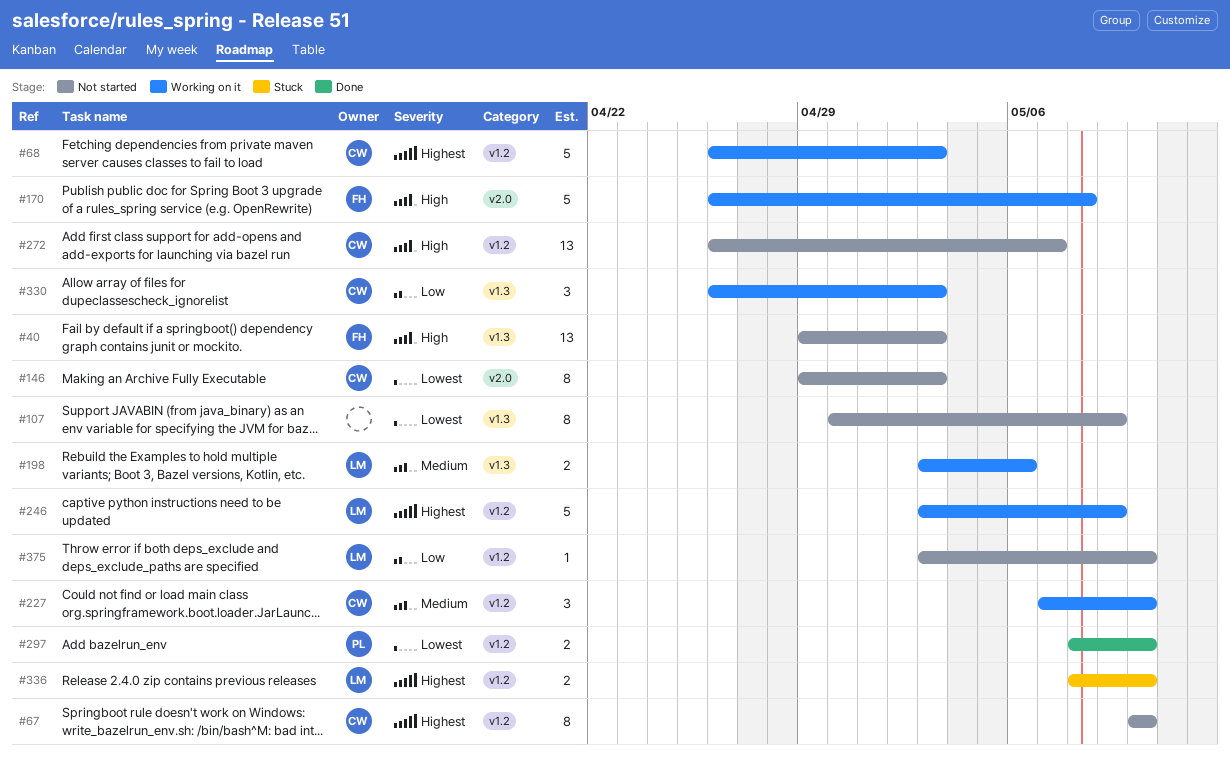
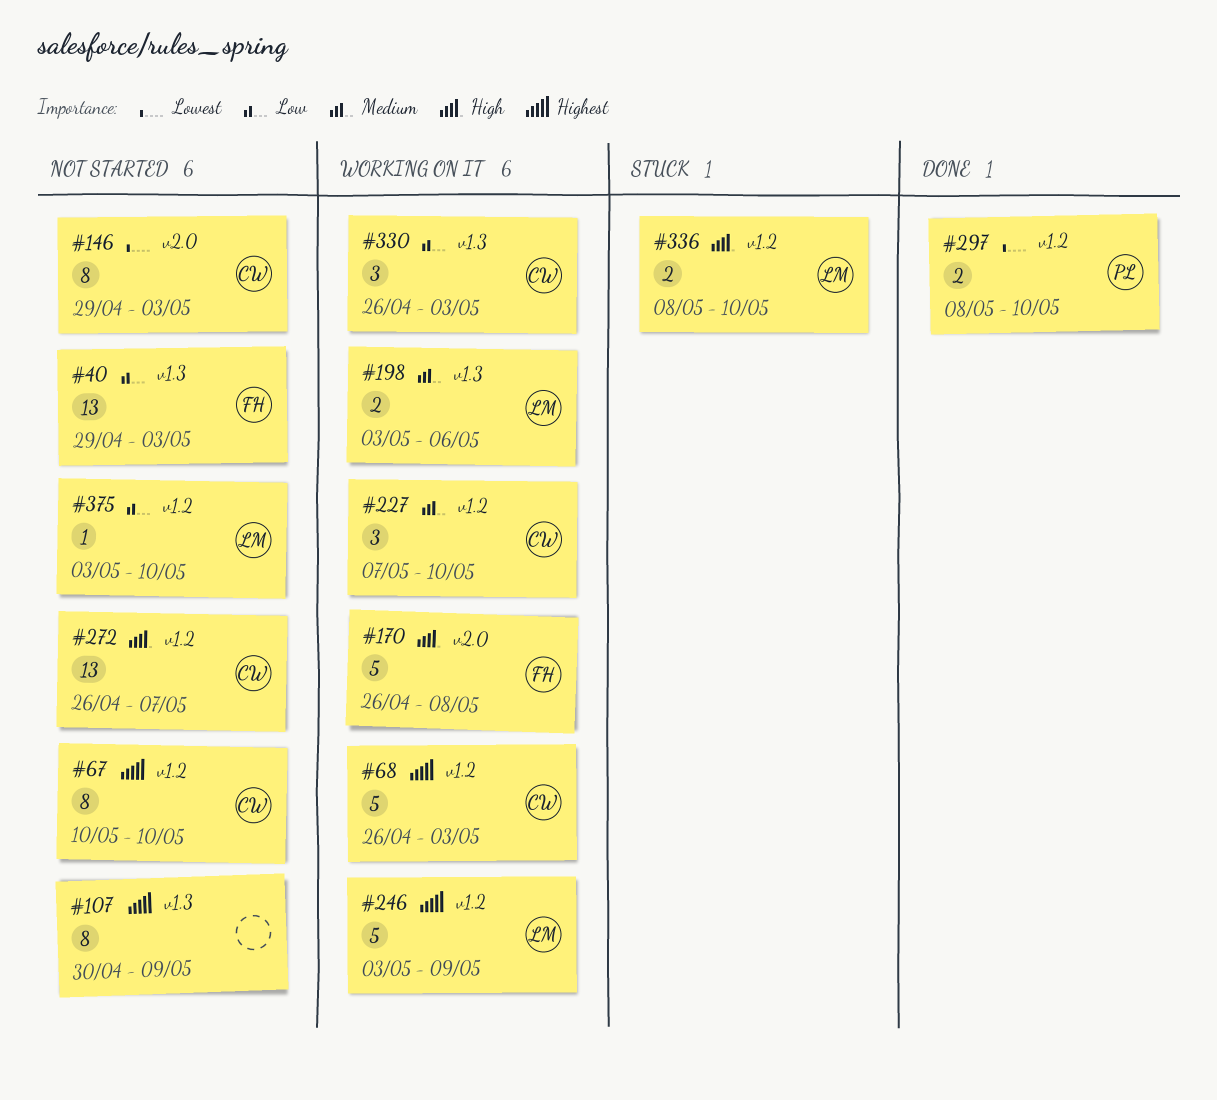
#40, priority: High -> Low
#107, priority: Lowest -> Highest
#336, priority: Highest -> High

